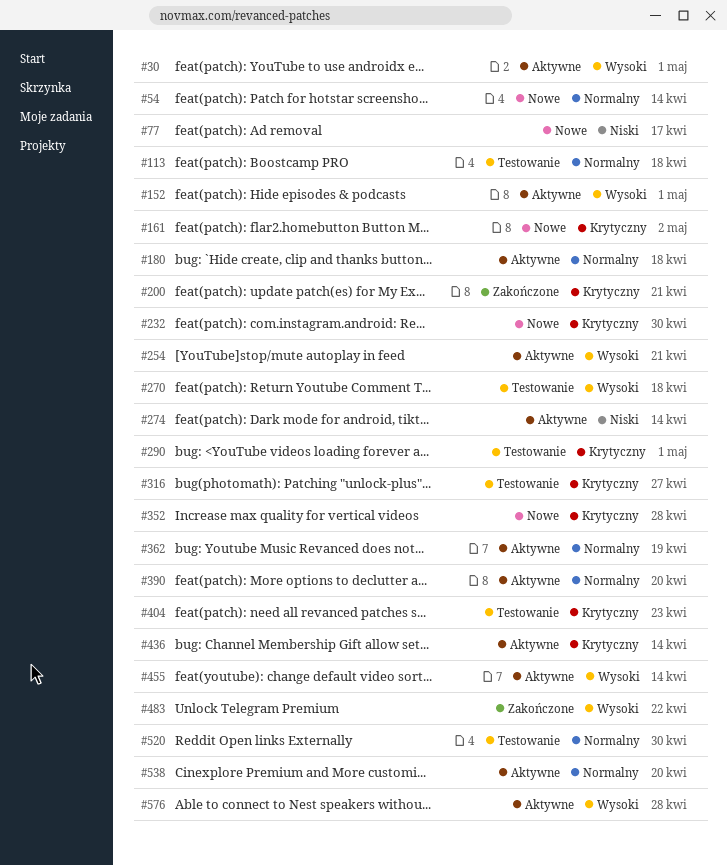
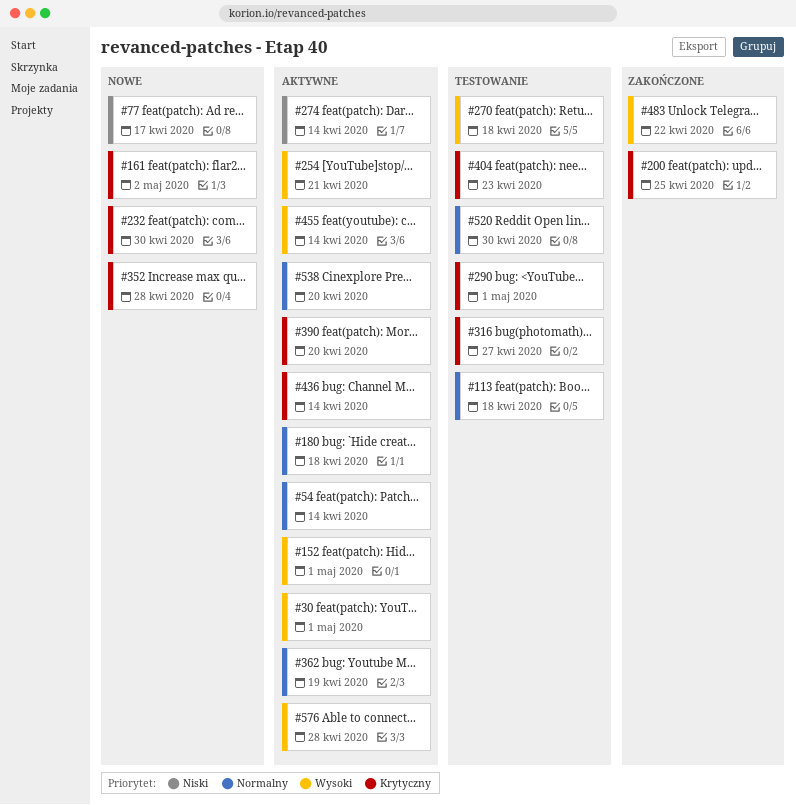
#54, status: Nowe -> Aktywne
#200, due: Apr 21 -> Apr 25
#390, priority: Normalny -> Krytyczny

